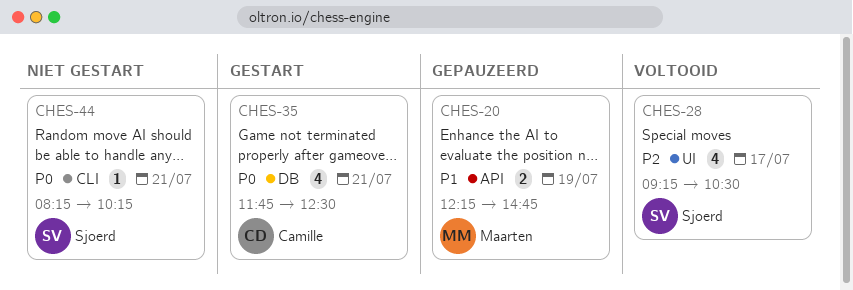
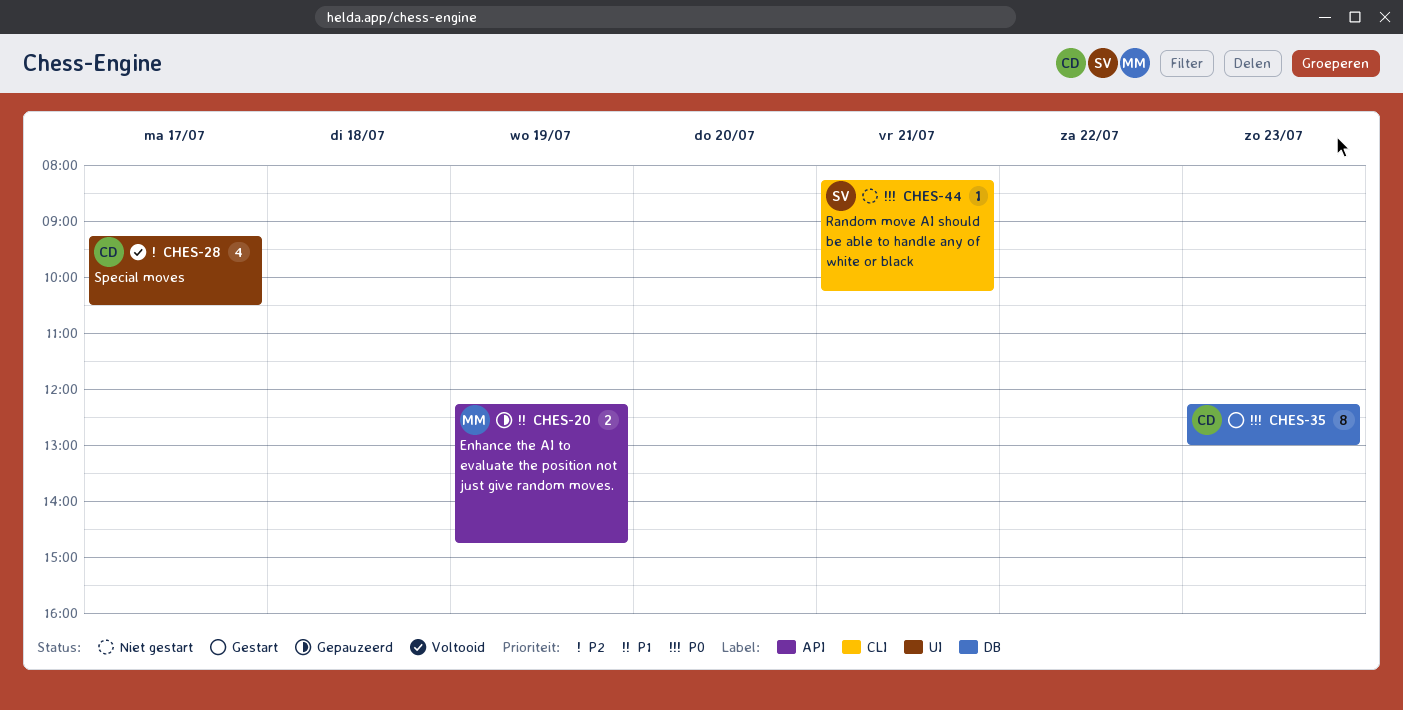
CHES-28, owner: Sjoerd -> Camille
CHES-35, estimate: 4 -> 8
CHES-35, day: Jul 21 -> Jul 23
CHES-35, begins: 11:45 -> 12:15
CHES-35, ends: 12:30 -> 13:00

